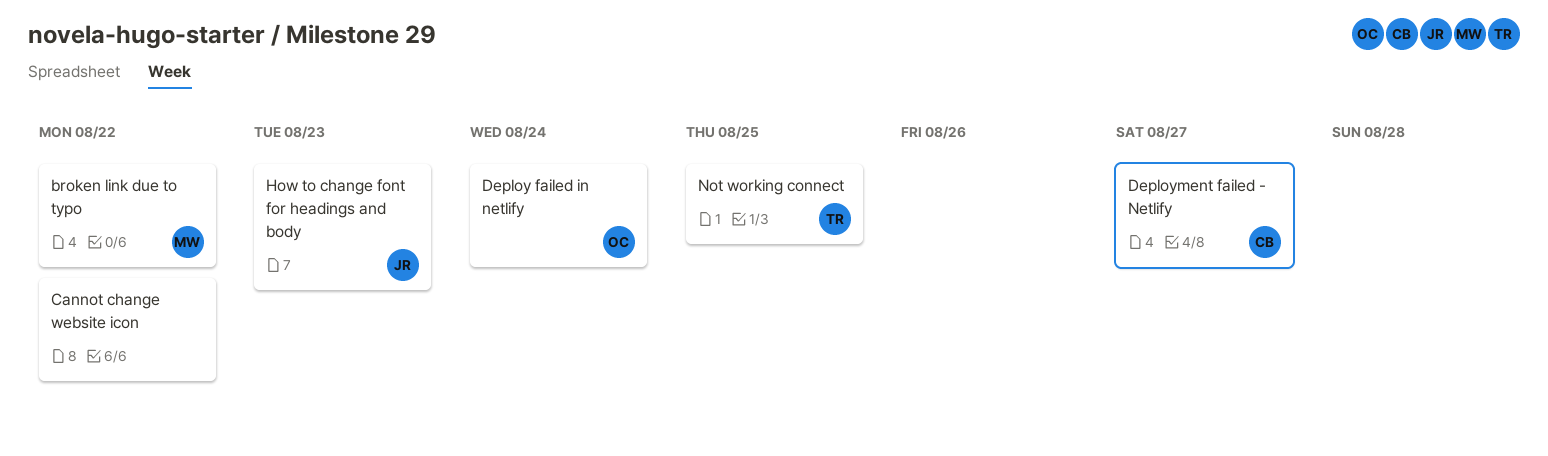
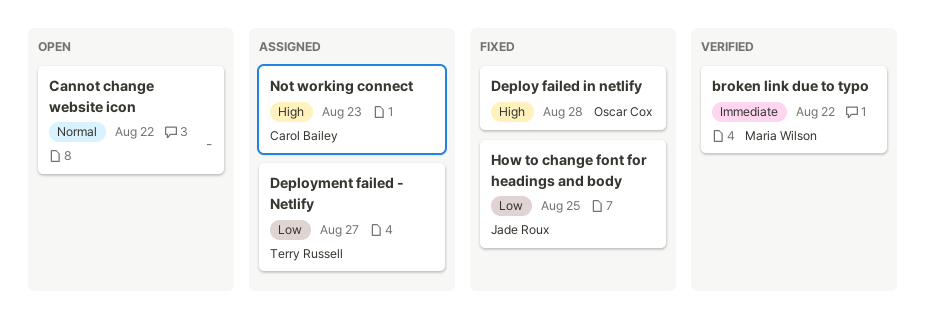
Deploy failed in netlify, due: Aug 24 -> Aug 28
Deployment failed - Netlify, owner: Carol Bailey -> Terry Russell
How to change font for headings and body, due: Aug 23 -> Aug 25
Not working connect, owner: Terry Russell -> Carol Bailey
Not working connect, due: Aug 25 -> Aug 23

